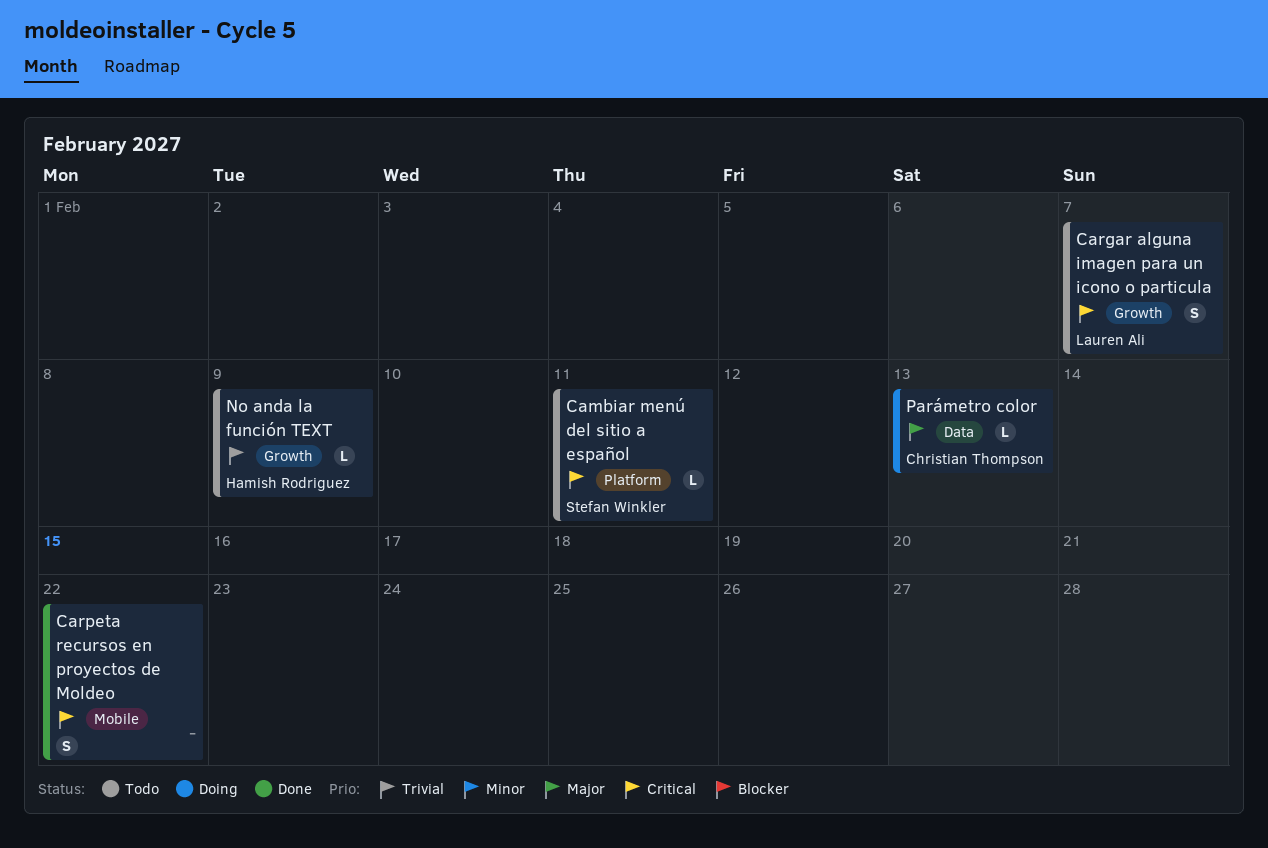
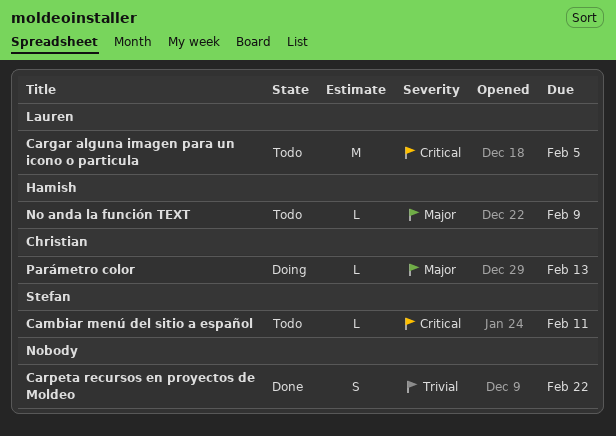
Cargar alguna imagen para un icono o particula, estimate: S -> M
Cargar alguna imagen para un icono o particula, due: Feb 7 -> Feb 5
Carpeta recursos en proyectos de Moldeo, priority: Critical -> Trivial
No anda la función TEXT, priority: Trivial -> Major

